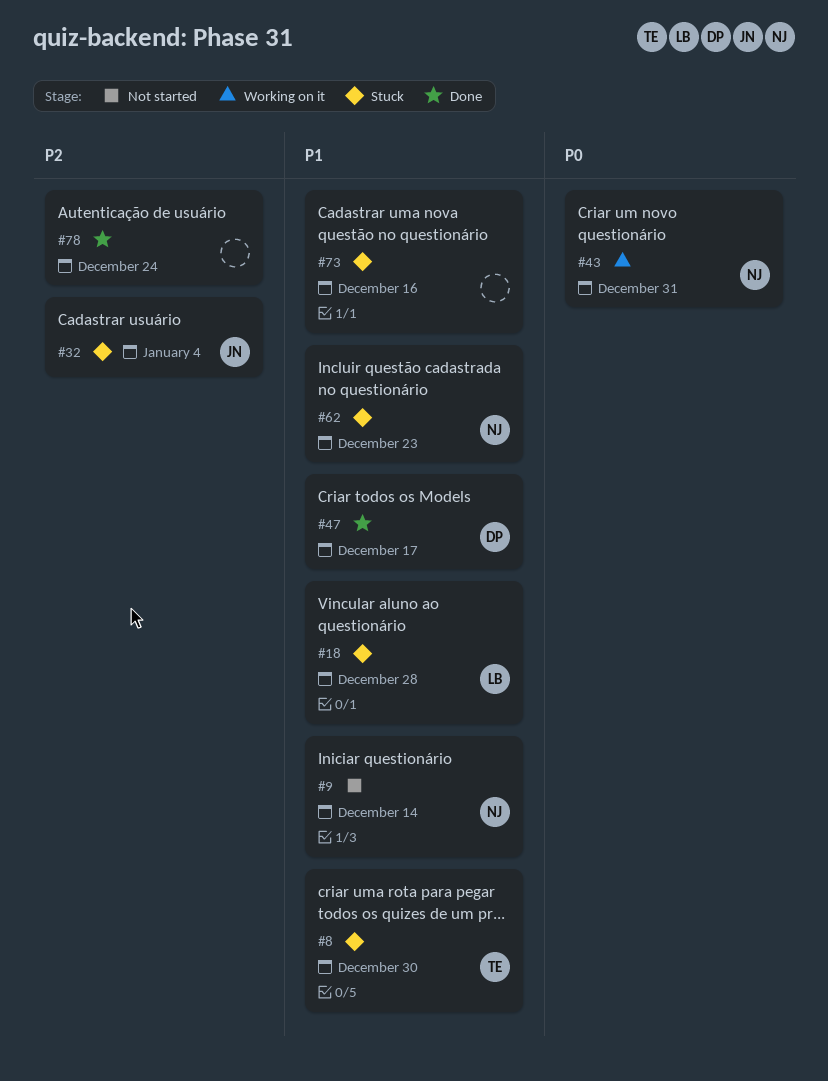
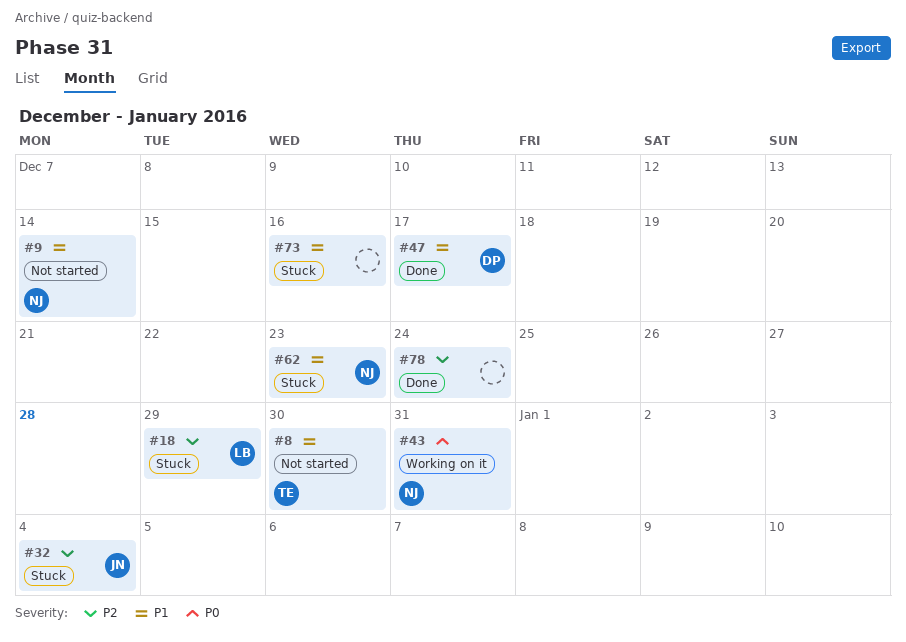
#8, status: Stuck -> Not started
#18, priority: P1 -> P2
#18, due: Dec 28 -> Dec 29

